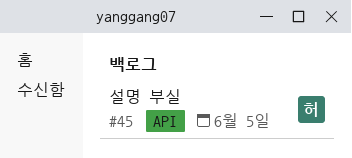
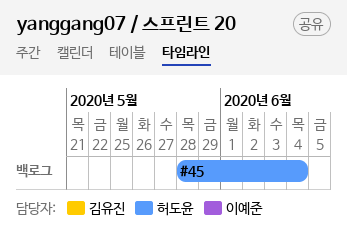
#45, due: Jun 5 -> Jun 4

